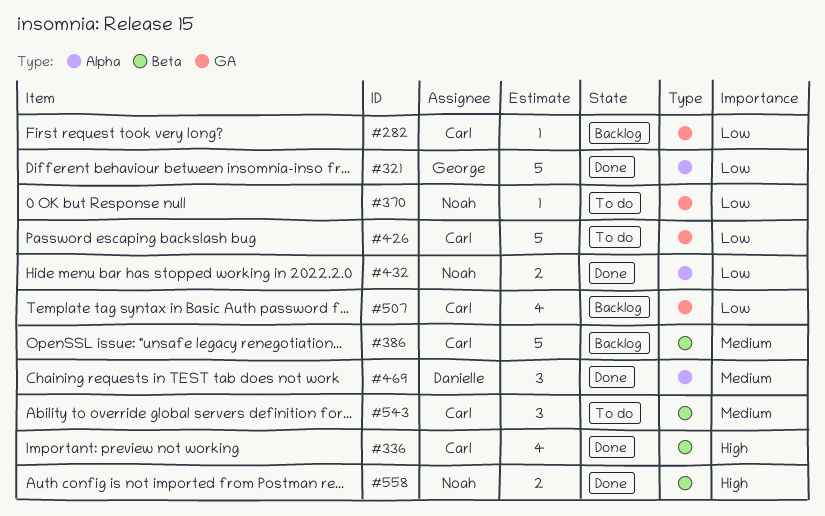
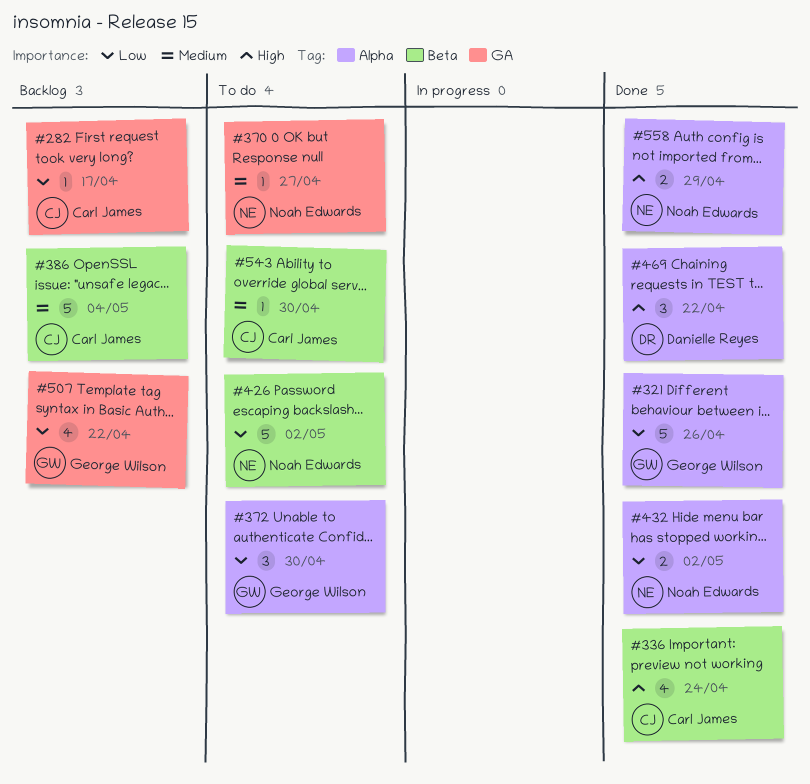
#370, priority: Low -> Medium
#372: none -> present
#426, owner: Carl James -> Noah Edwards
#426, label: GA -> Beta
#469, priority: Medium -> High
#507, owner: Carl James -> George Wilson
#543, estimate: 3 -> 1
#558, label: Beta -> Alpha

